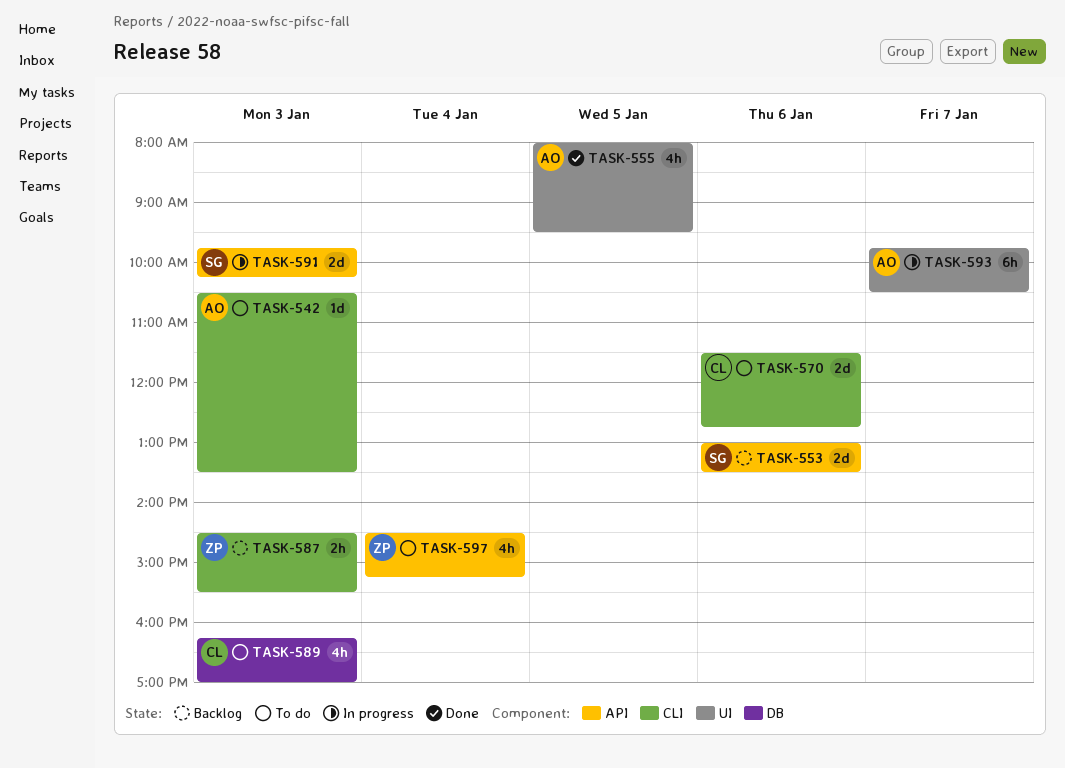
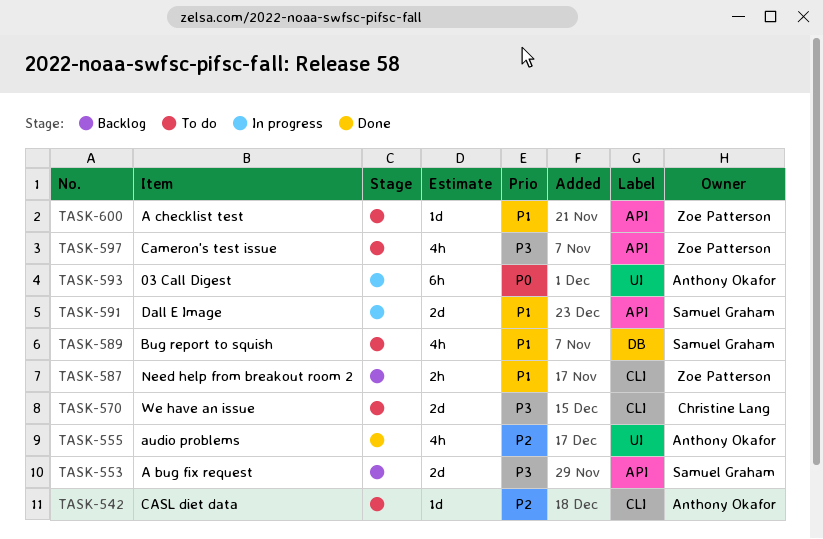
TASK-589, owner: Christine Lang -> Samuel Graham
TASK-600: none -> present

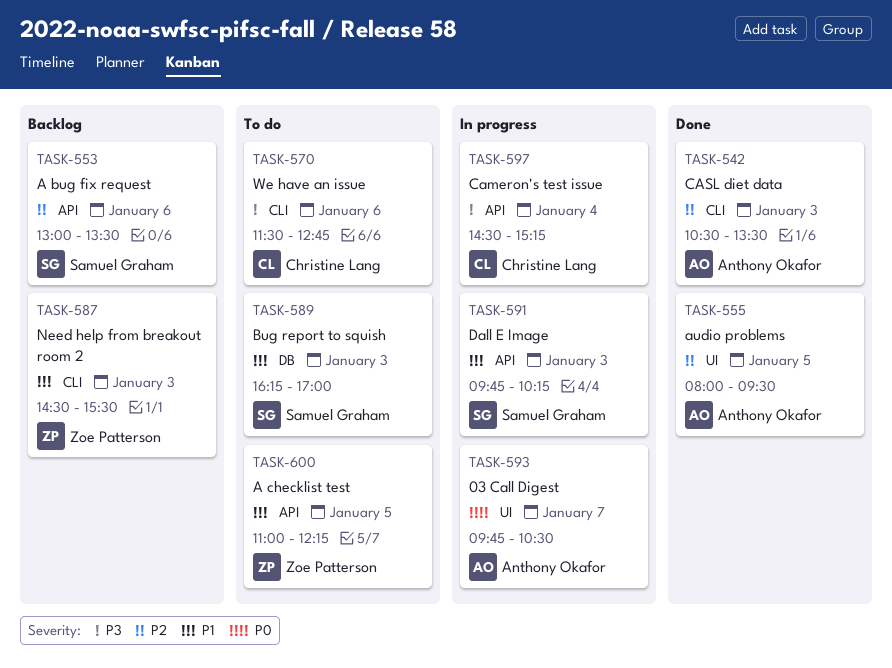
TASK-542, status: To do -> Done
TASK-553, priority: P3 -> P2
TASK-597, status: To do -> In progress
TASK-597, owner: Zoe Patterson -> Christine Lang

